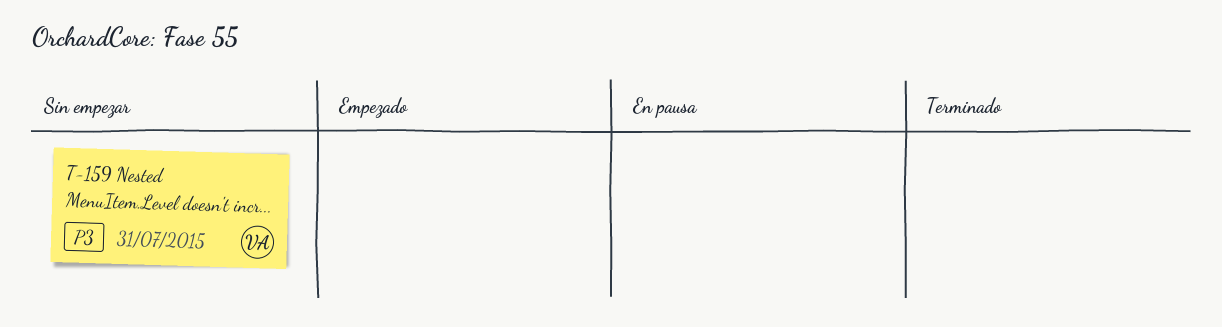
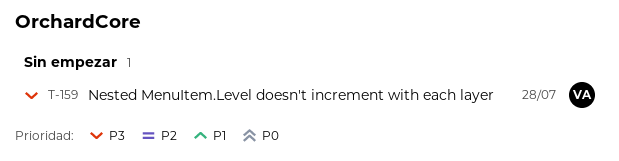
T-159, due: Jul 31 -> Jul 28

